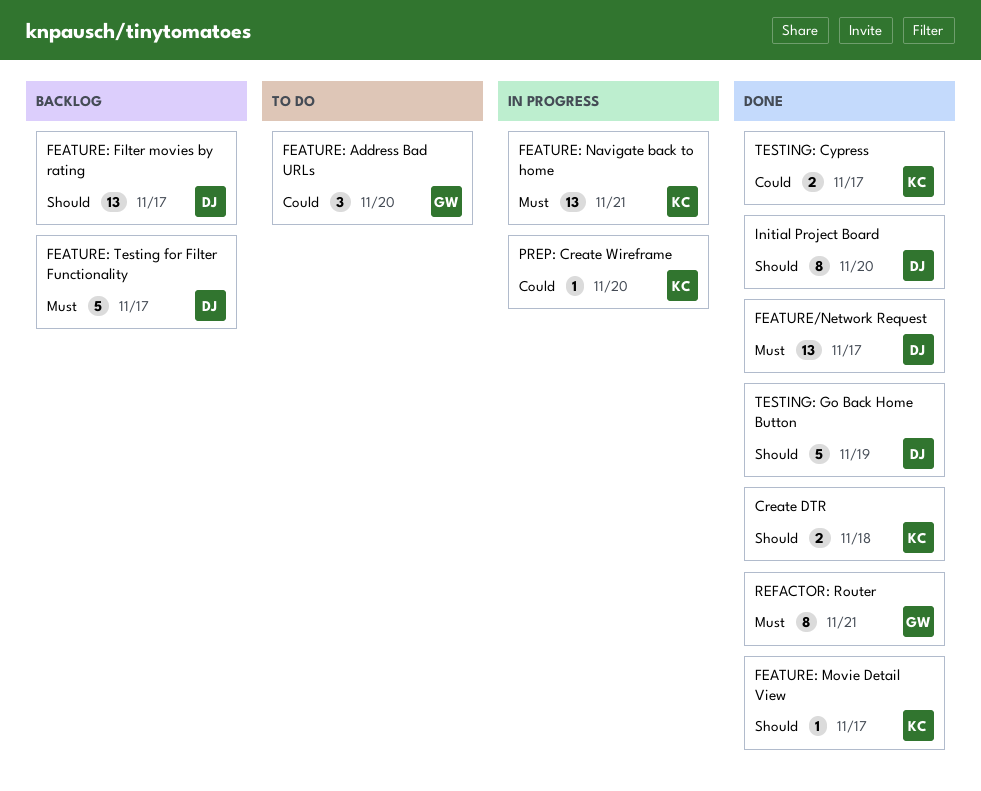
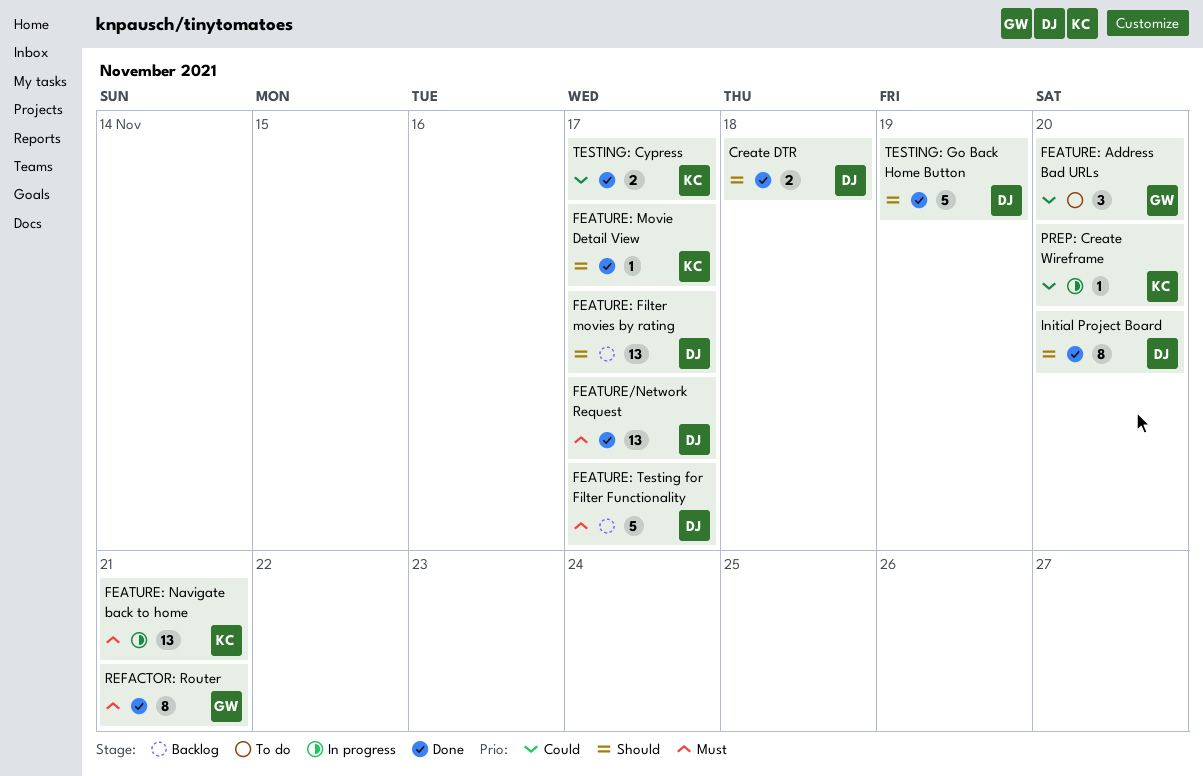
Create DTR, owner: KC -> DJ

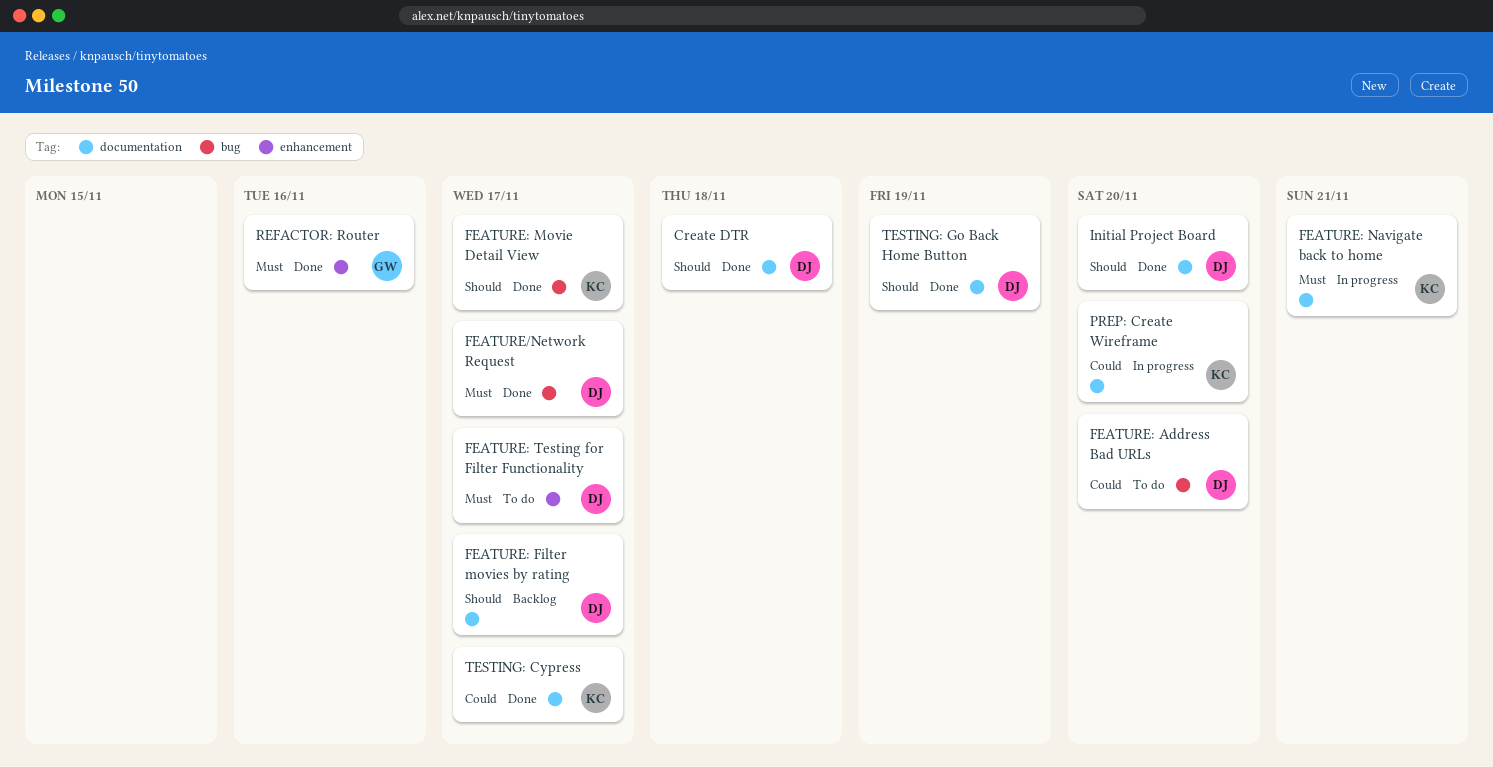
FEATURE: Address Bad URLs, owner: GW -> DJ
FEATURE: Testing for Filter Functionality, status: Backlog -> To do
REFACTOR: Router, due: Nov 21 -> Nov 16

